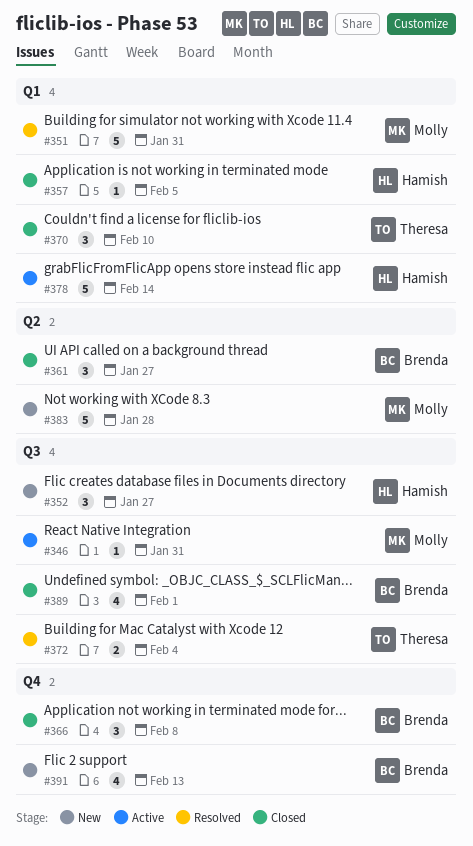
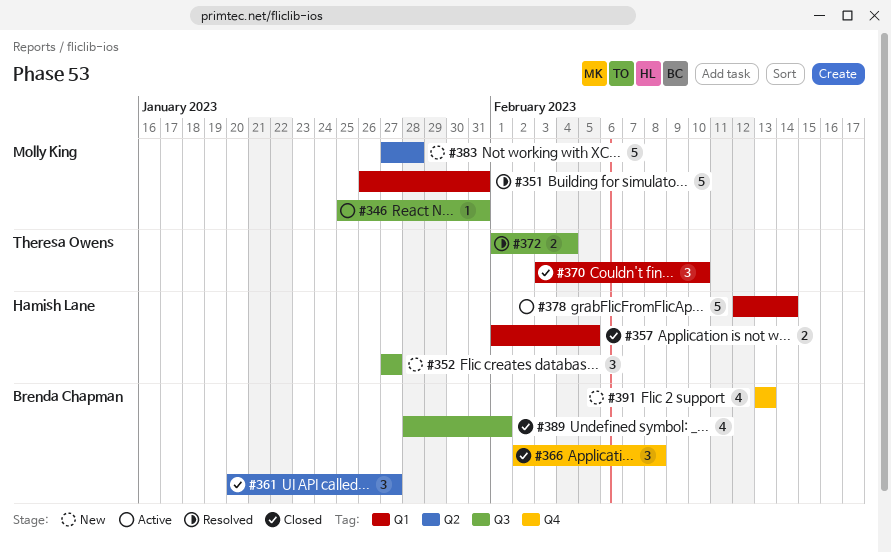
#357, estimate: 1 -> 2

